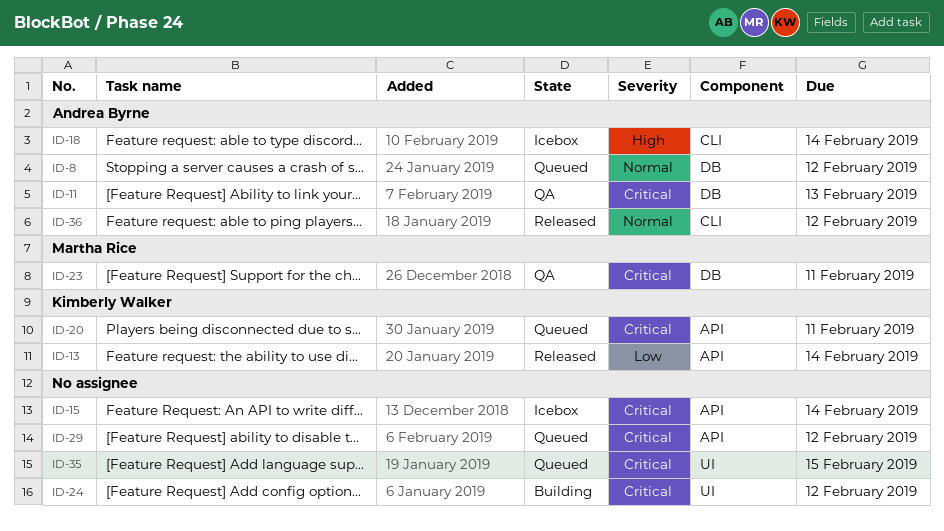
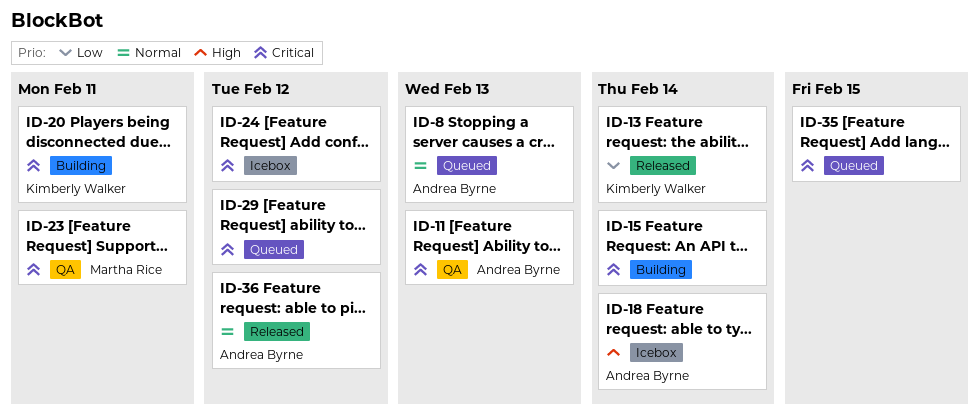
ID-8, due: Feb 12 -> Feb 13
ID-15, status: Icebox -> Building
ID-20, status: Queued -> Building
ID-24, status: Building -> Icebox

